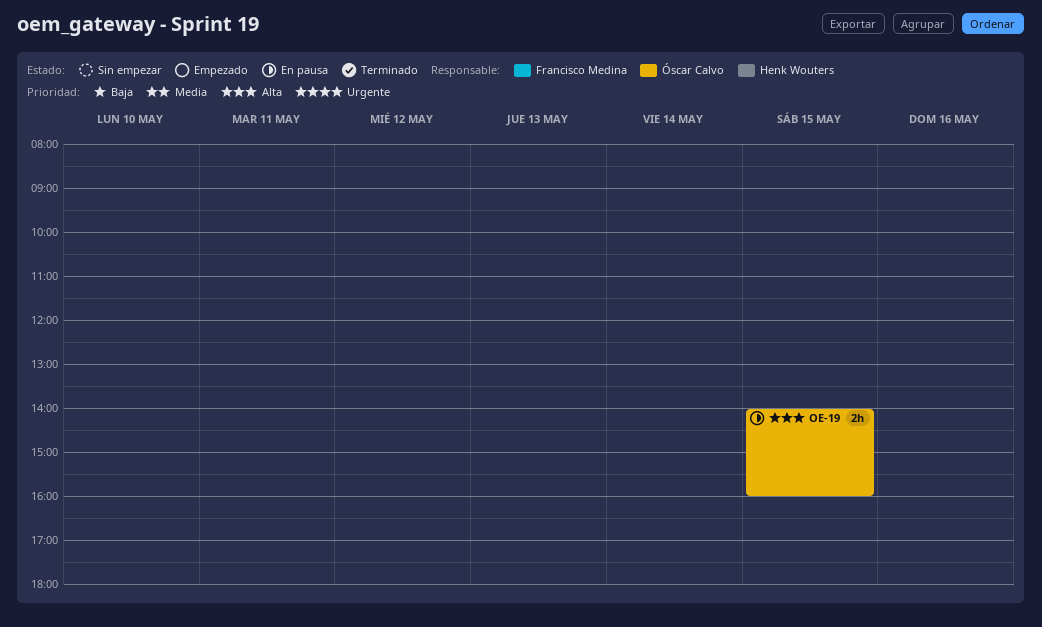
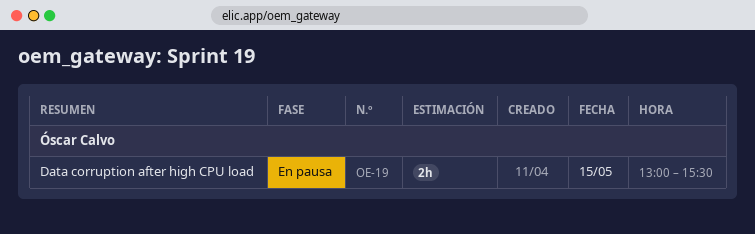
OE-19, begins: 14:00 -> 13:00
OE-19, ends: 16:00 -> 15:30

